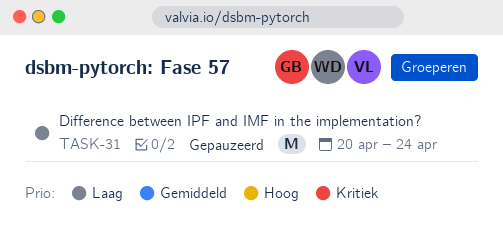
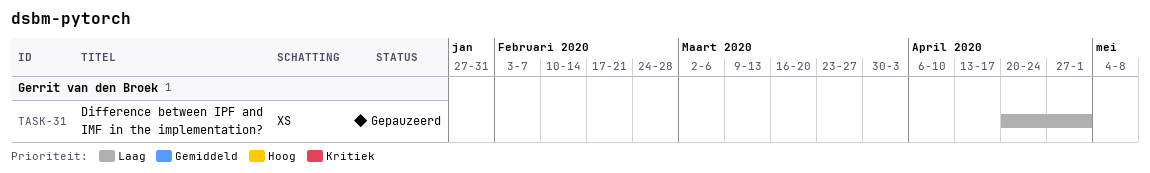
TASK-31, estimate: M -> XS
TASK-31, due: Apr 24 -> May 1

